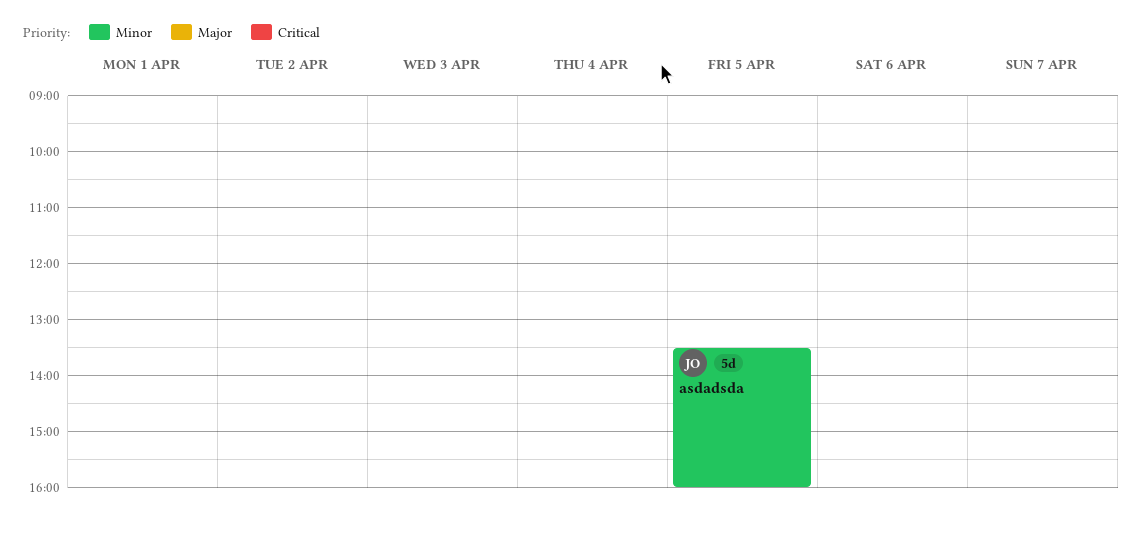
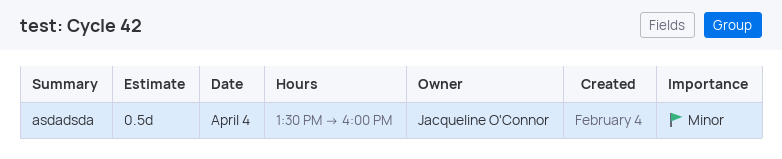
asdadsda, estimate: 5d -> 0.5d
asdadsda, day: Apr 5 -> Apr 4

